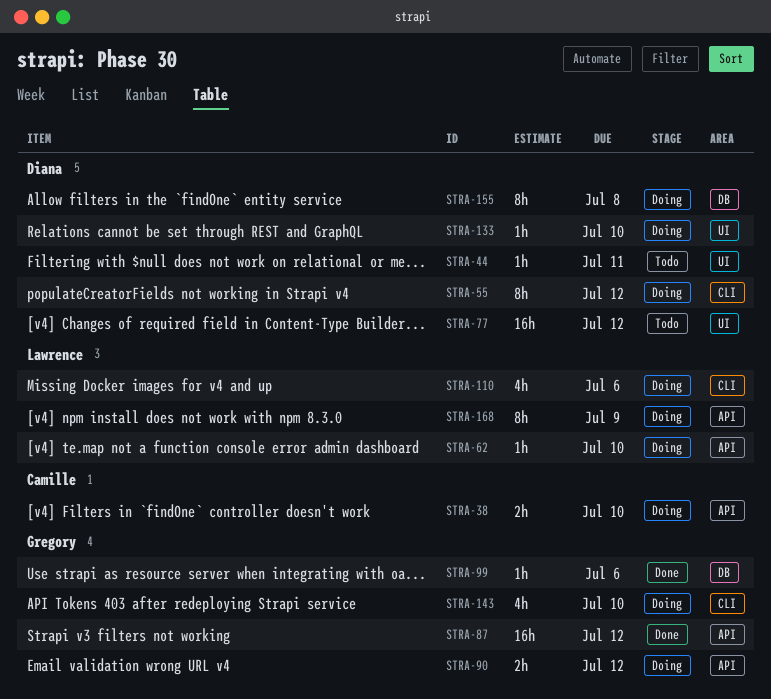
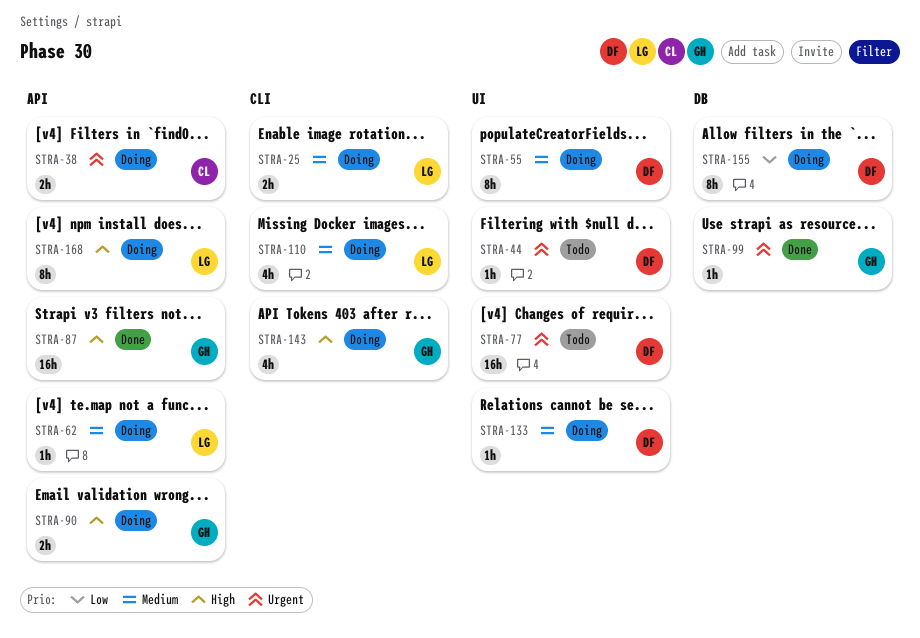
STRA-25: none -> present
STRA-55, label: CLI -> UI

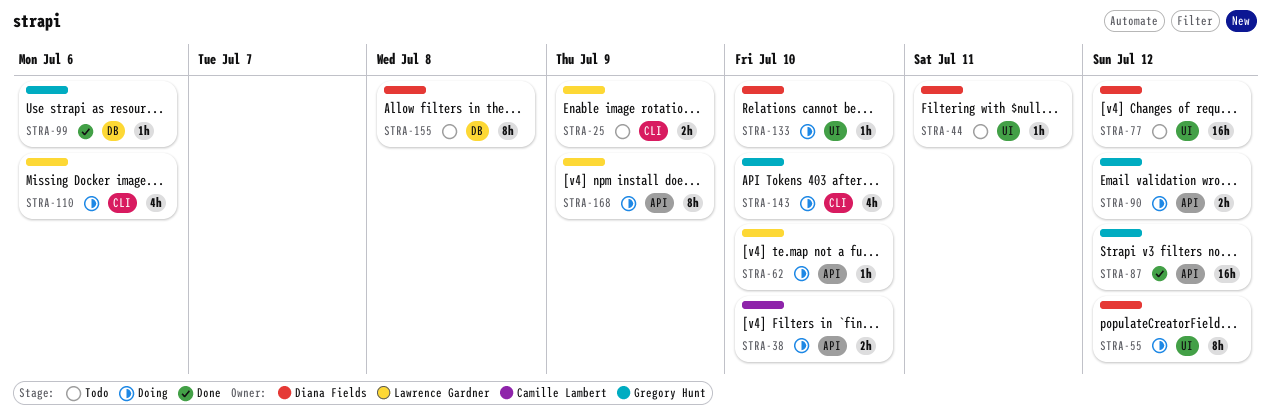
STRA-25, status: Doing -> Todo
STRA-155, status: Doing -> Todo

